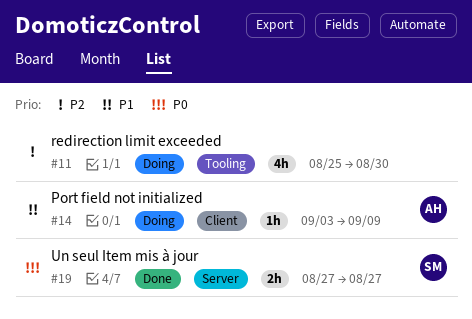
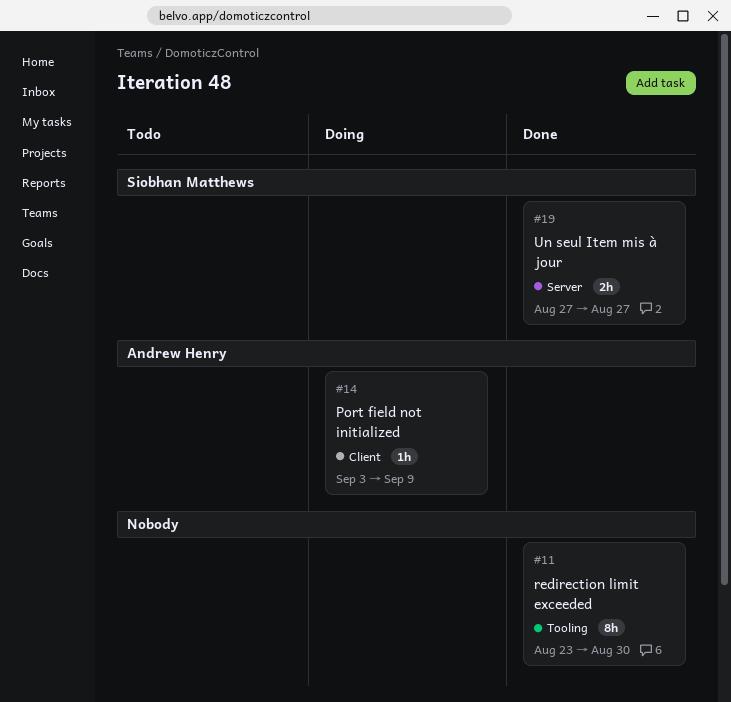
#11, status: Doing -> Done
#11, estimate: 4h -> 8h
#11, start: Aug 25 -> Aug 23

